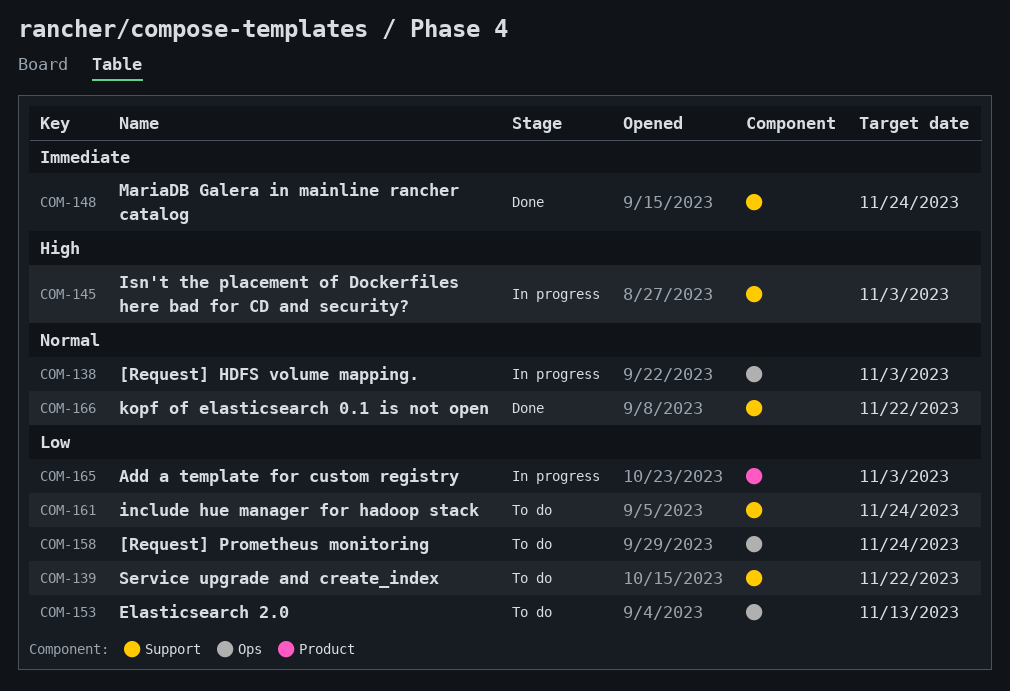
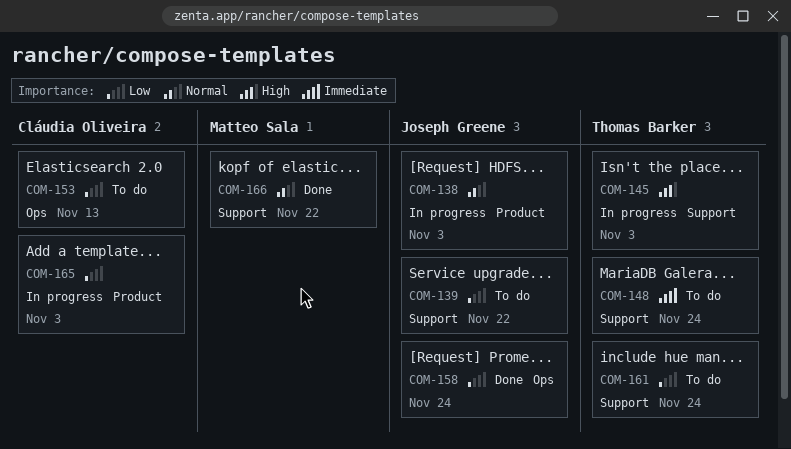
COM-138, label: Ops -> Product
COM-148, status: Done -> To do
COM-158, status: To do -> Done

